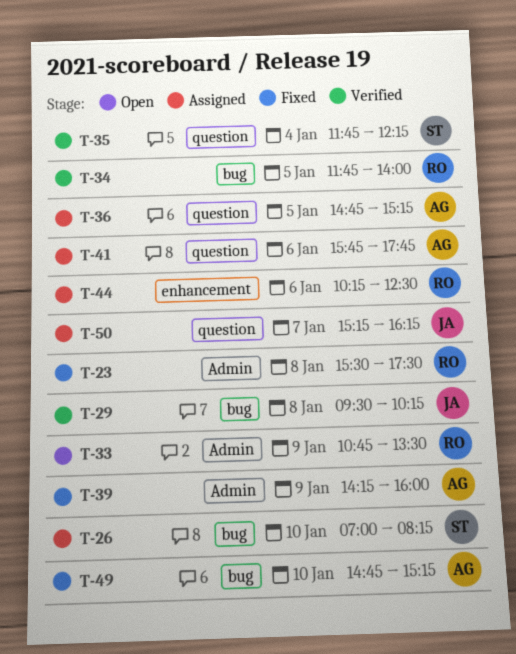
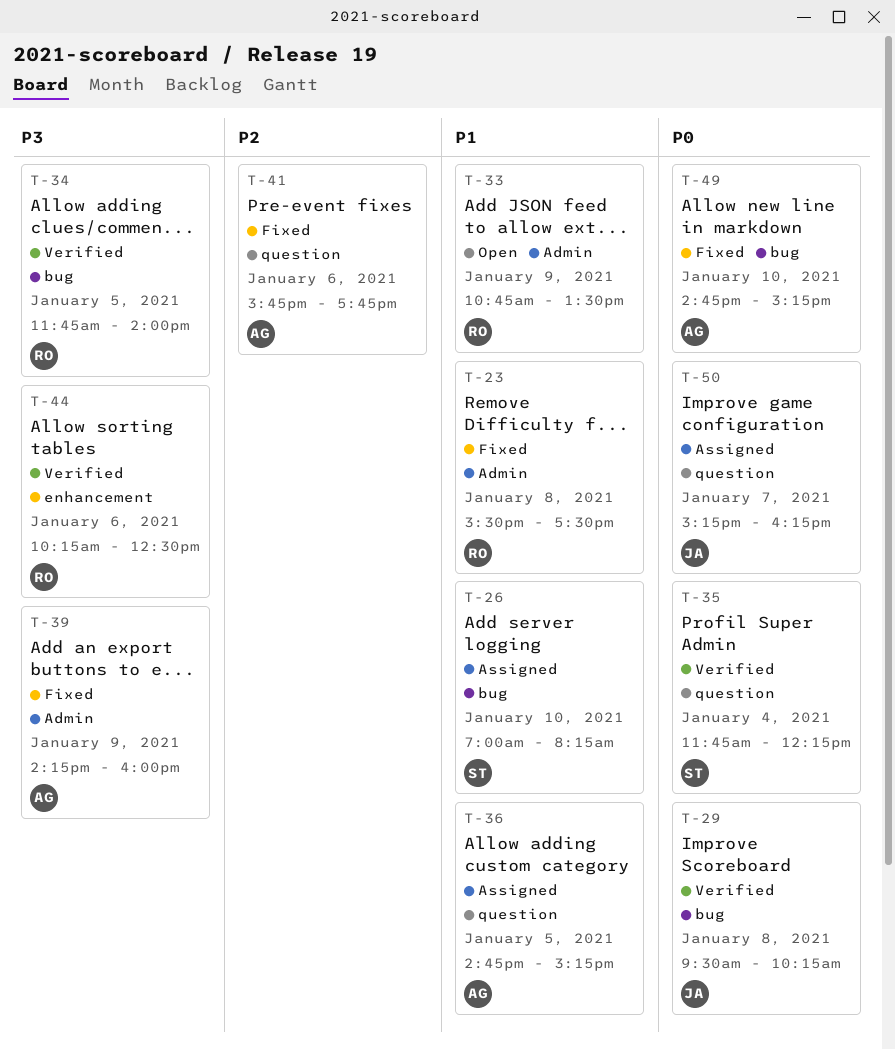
T-41, status: Assigned -> Fixed
T-44, status: Assigned -> Verified

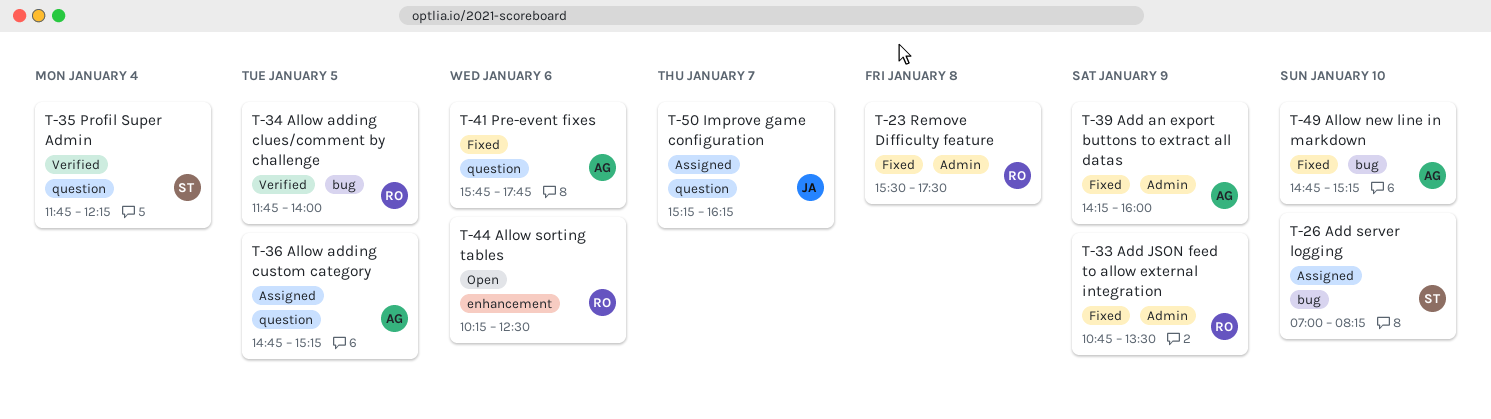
T-29: present -> none
T-33, status: Open -> Fixed
T-44, status: Verified -> Open

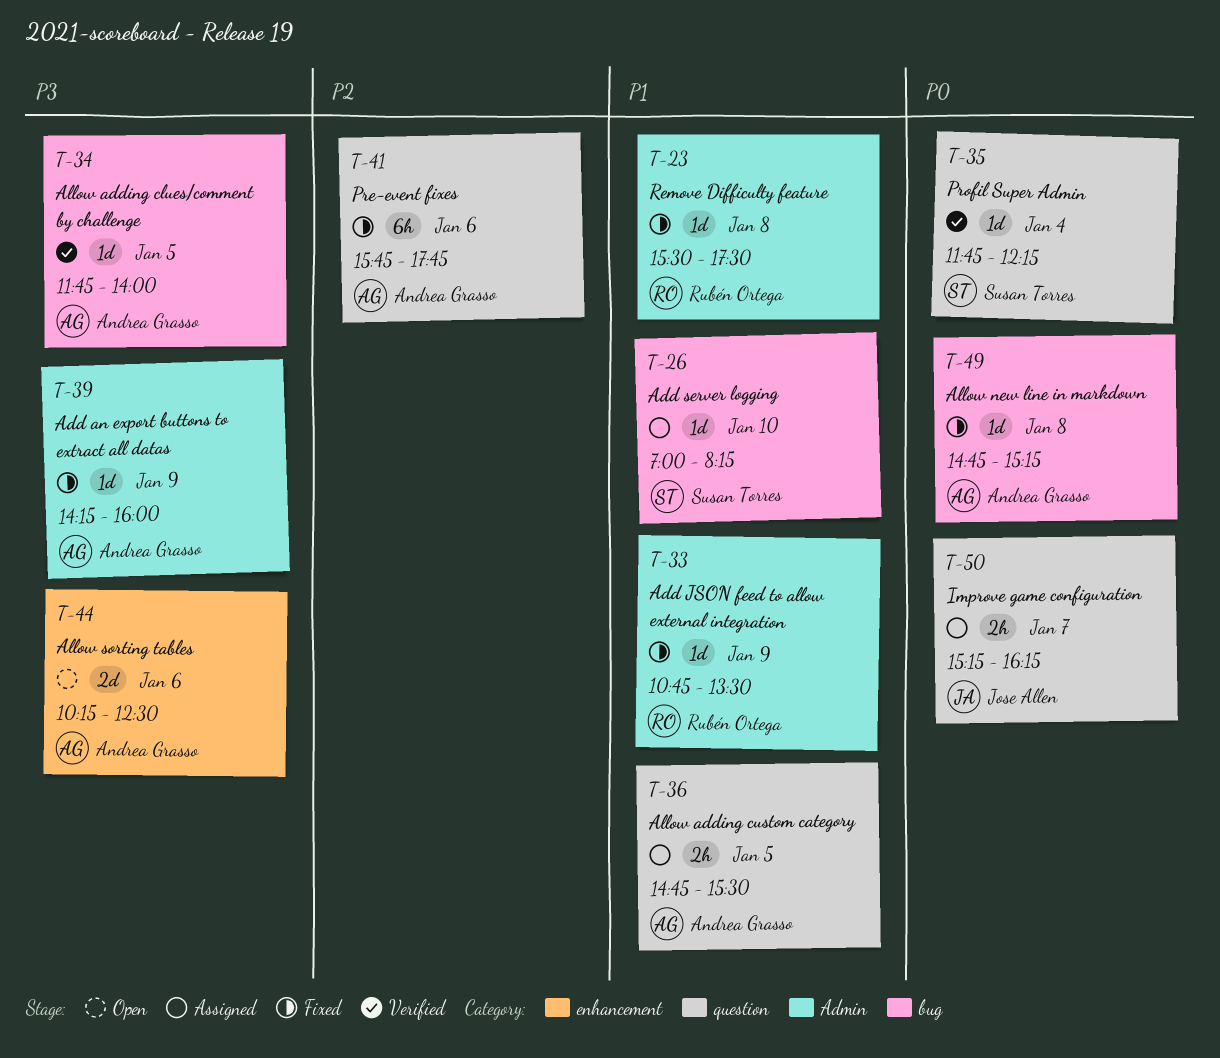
T-34, owner: Rubén Ortega -> Andrea Grasso
T-36, ends: 15:15 -> 15:30
T-44, owner: Rubén Ortega -> Andrea Grasso
T-49, day: Jan 10 -> Jan 8

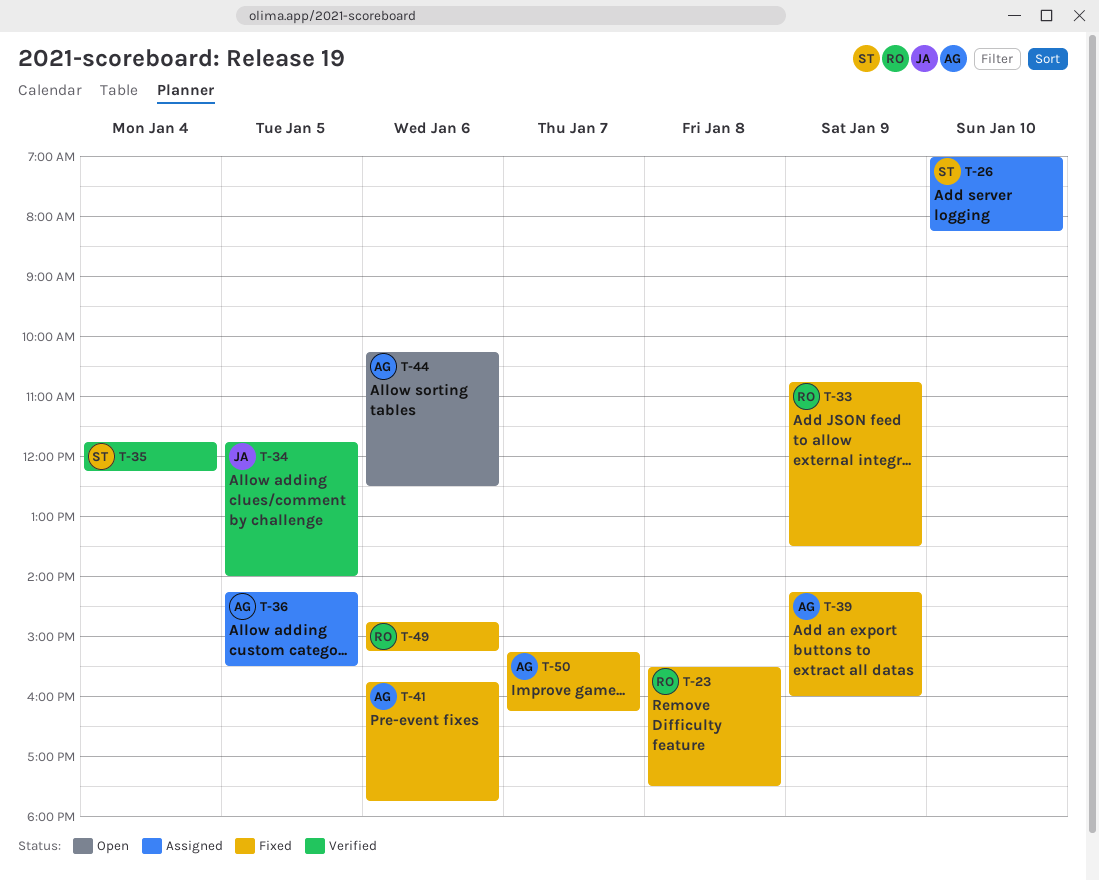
T-34, owner: Andrea Grasso -> Jose Allen
T-36, begins: 14:45 -> 14:15
T-49, owner: Andrea Grasso -> Rubén Ortega
T-49, day: Jan 8 -> Jan 6
T-50, status: Assigned -> Fixed
T-50, owner: Jose Allen -> Andrea Grasso

